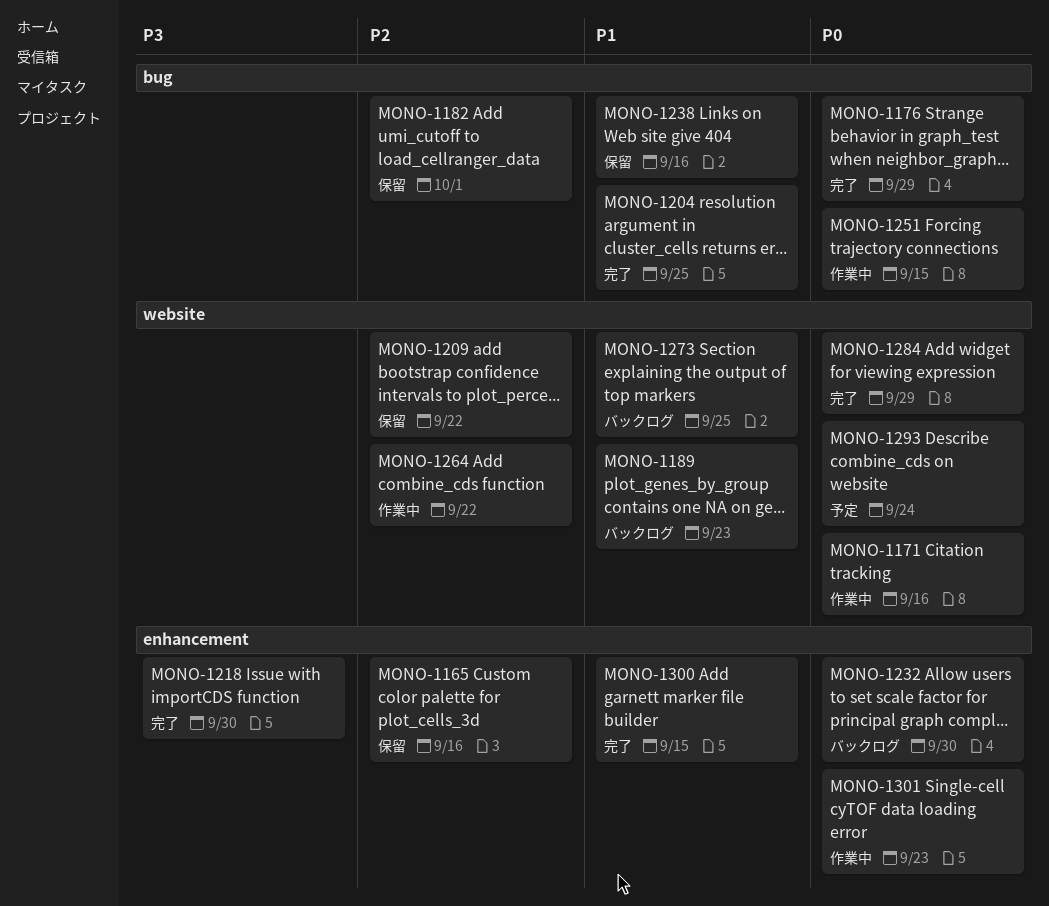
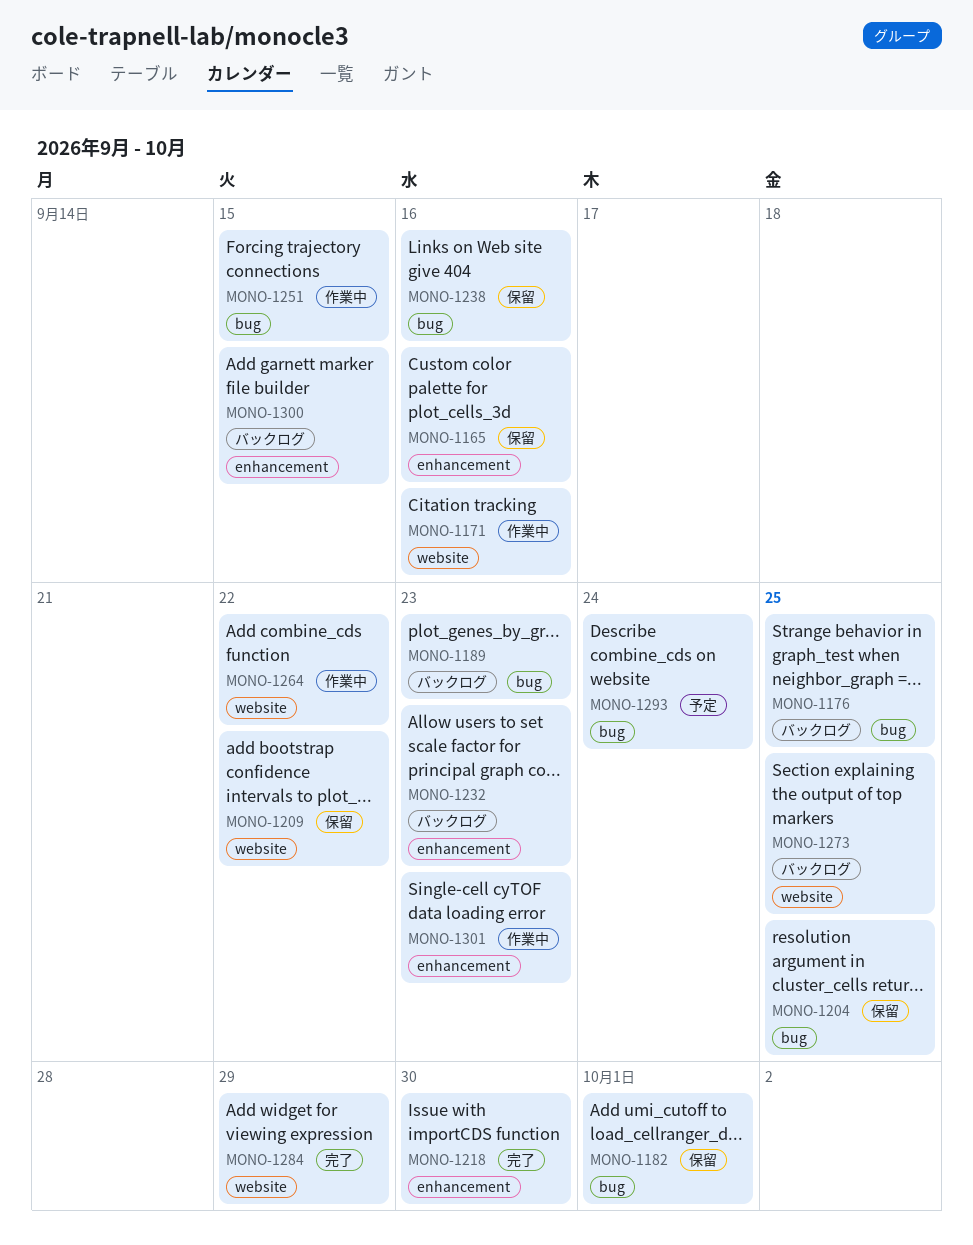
MONO-1176, status: 完了 -> バックログ
MONO-1176, due: Sep 29 -> Sep 25
MONO-1189, label: website -> bug
MONO-1204, status: 完了 -> 保留
MONO-1232, due: Sep 30 -> Sep 23
MONO-1293, label: website -> bug
MONO-1300, status: 完了 -> バックログ

